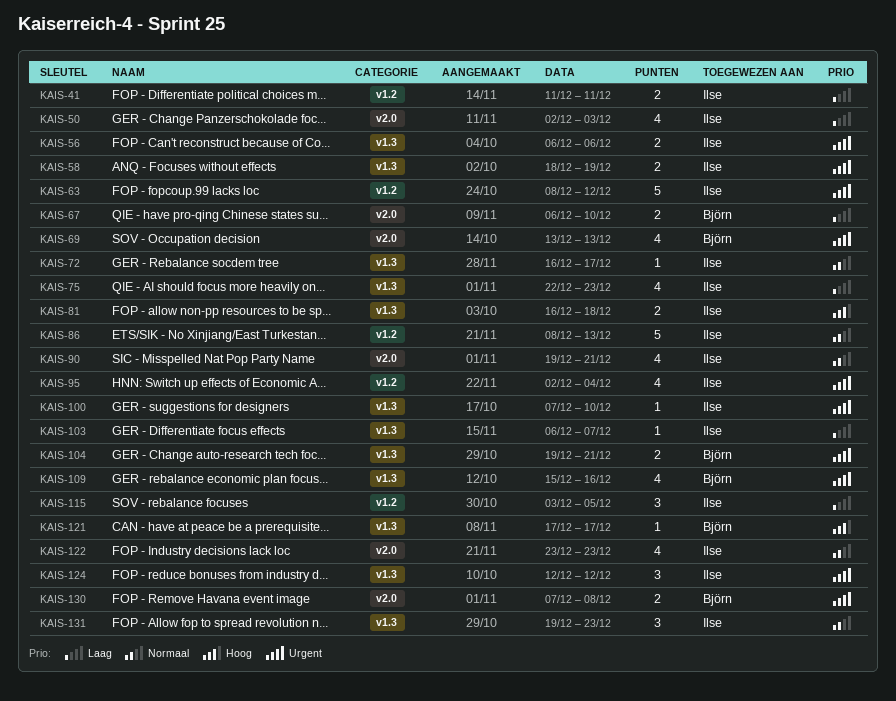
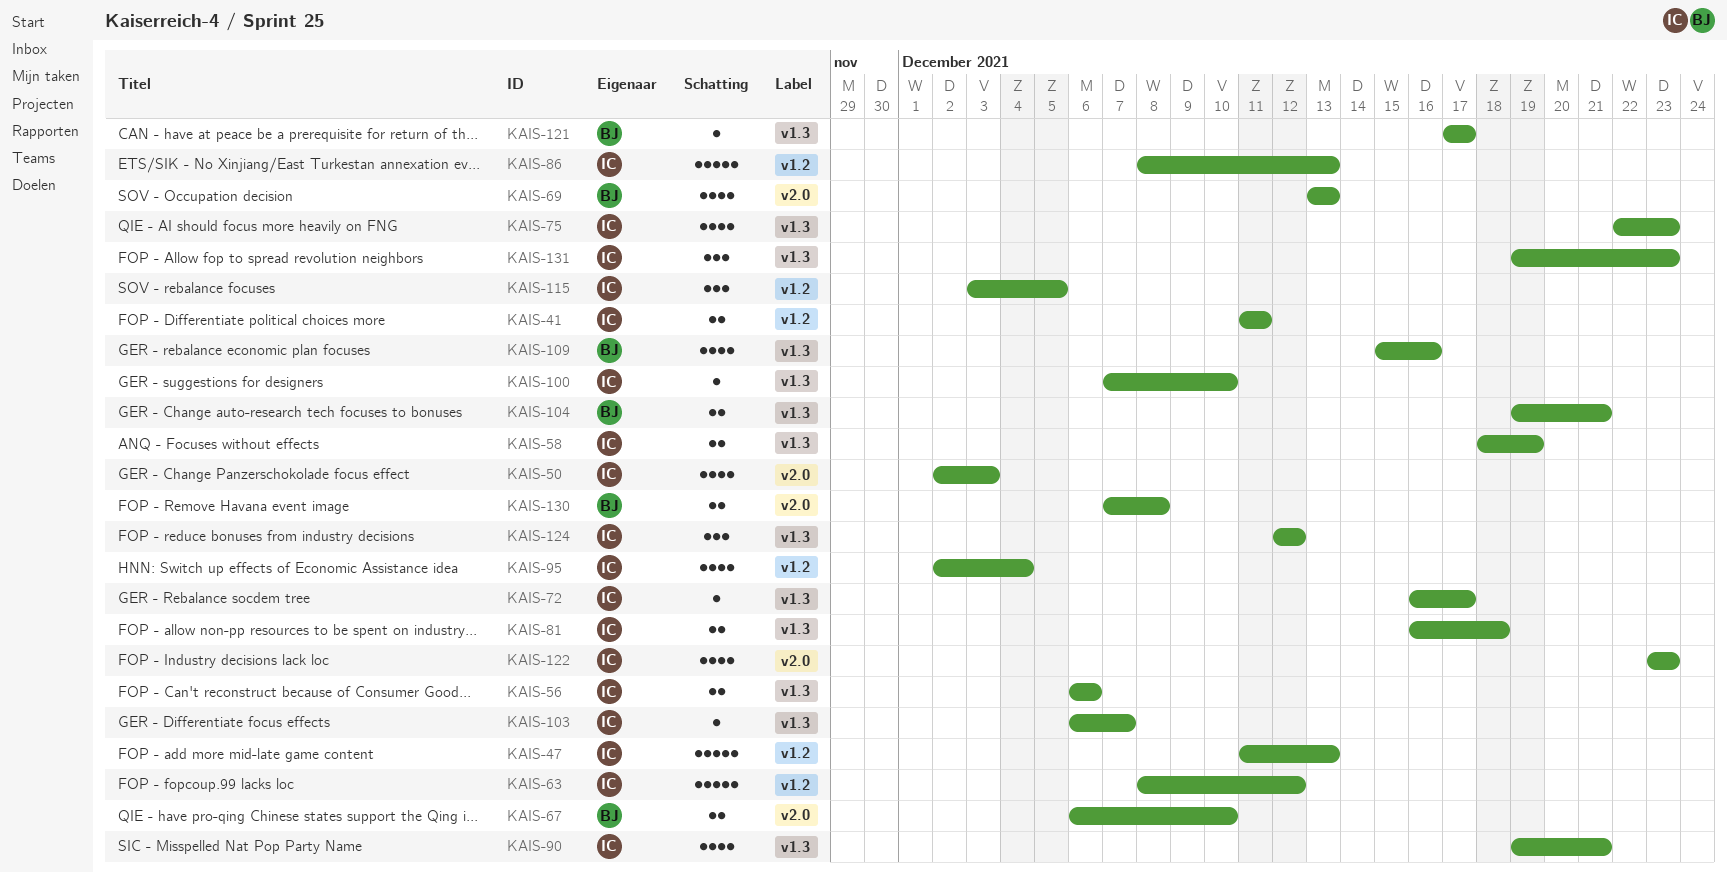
KAIS-47: none -> present
KAIS-90, label: v2.0 -> v1.3

